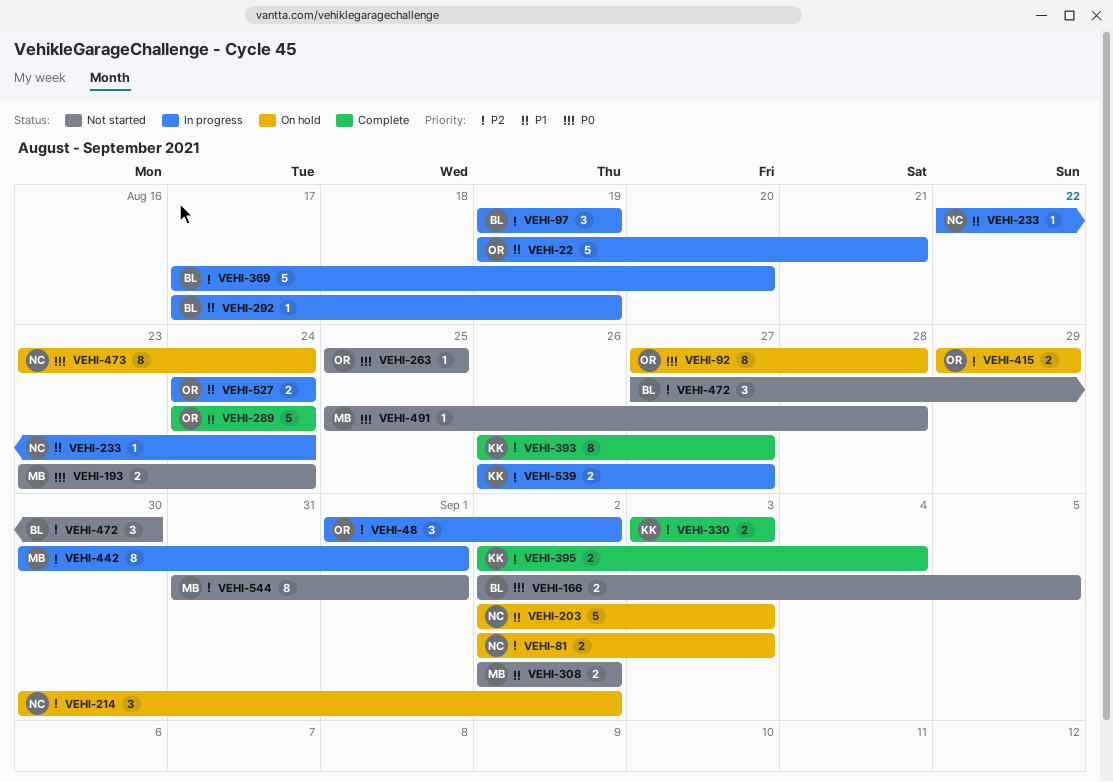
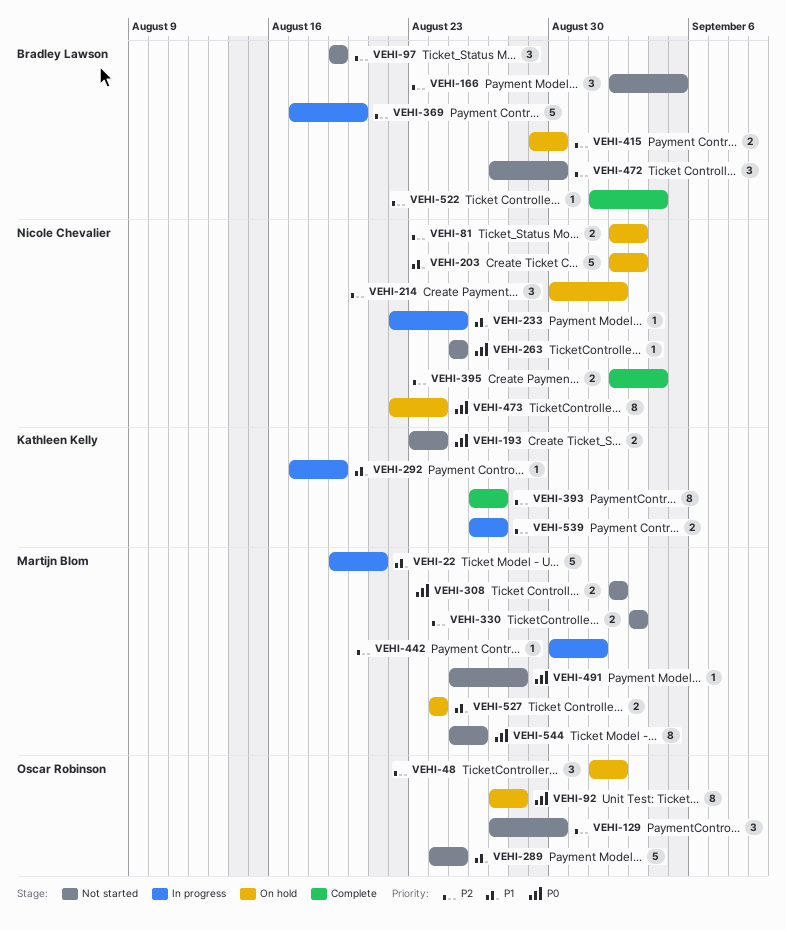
VEHI-22, owner: Oscar Robinson -> Martijn Blom
VEHI-48, status: In progress -> On hold
VEHI-97, status: In progress -> Not started
VEHI-129: none -> present
VEHI-166, priority: P0 -> P2
VEHI-166, estimate: 2 -> 3
VEHI-193, owner: Martijn Blom -> Kathleen Kelly
VEHI-233, due: Aug 24 -> Aug 25
VEHI-263, owner: Oscar Robinson -> Nicole Chevalier
VEHI-289, status: Complete -> Not started
VEHI-289, due: Aug 24 -> Aug 25
VEHI-292, owner: Bradley Lawson -> Kathleen Kelly
VEHI-308, priority: P1 -> P0
VEHI-330, status: Complete -> Not started
VEHI-330, owner: Kathleen Kelly -> Martijn Blom
VEHI-395, owner: Kathleen Kelly -> Nicole Chevalier
VEHI-415, owner: Oscar Robinson -> Bradley Lawson
VEHI-415, due: Aug 29 -> Aug 30
VEHI-442, estimate: 8 -> 1
VEHI-473, start: Aug 23 -> Aug 22
VEHI-522: none -> present
VEHI-527, status: In progress -> On hold
VEHI-527, owner: Oscar Robinson -> Martijn Blom
VEHI-544, priority: P2 -> P0
VEHI-544, start: Aug 31 -> Aug 25
VEHI-544, due: Sep 1 -> Aug 26

